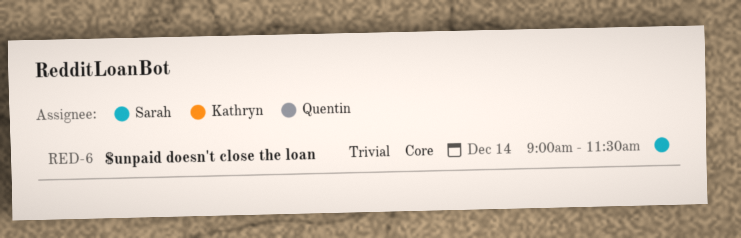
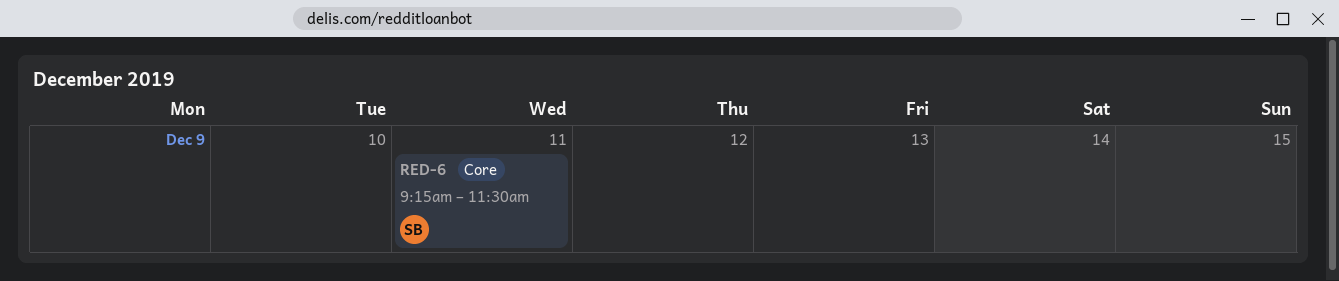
RED-6, day: Dec 14 -> Dec 11
RED-6, begins: 09:00 -> 09:15

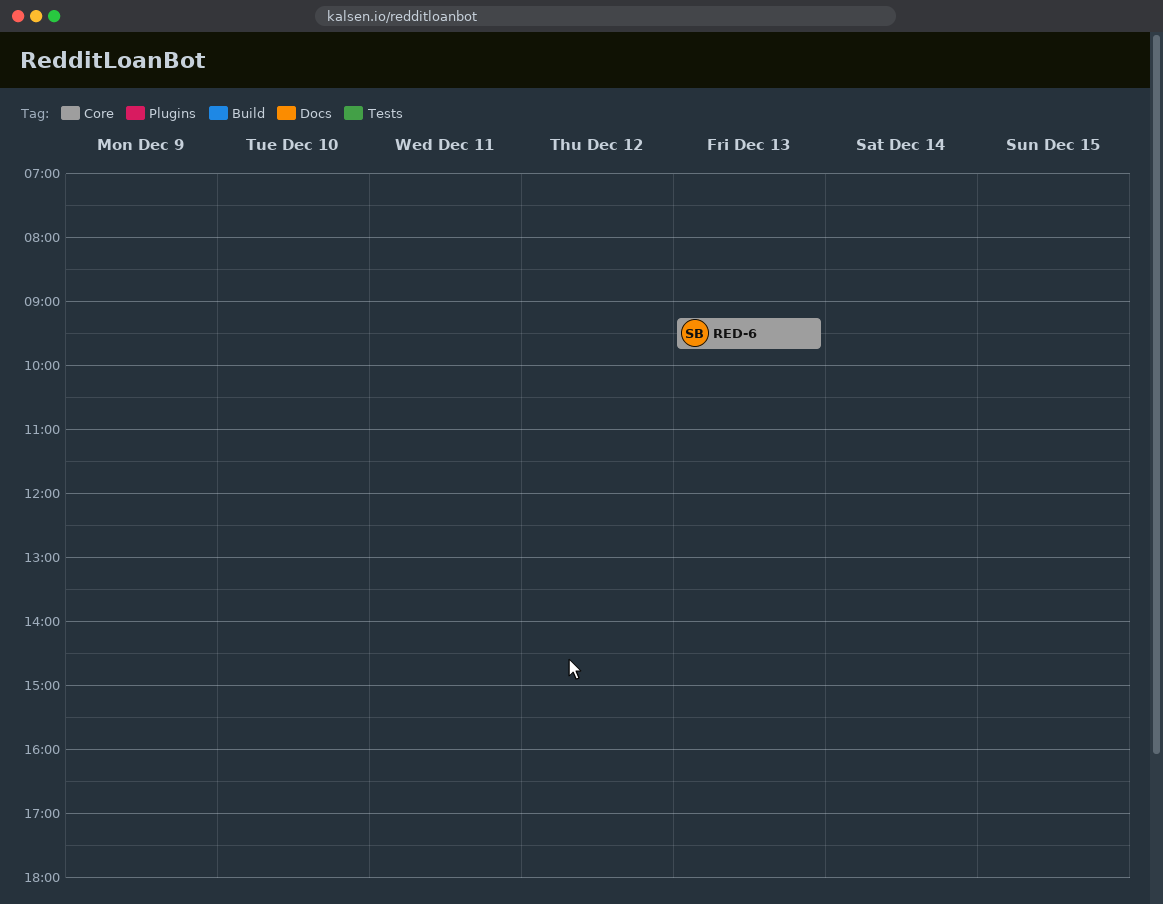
RED-6, day: Dec 11 -> Dec 13
RED-6, ends: 11:30 -> 09:45

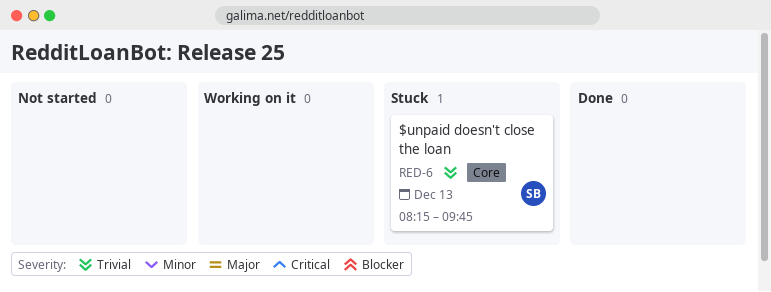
RED-6, begins: 09:15 -> 08:15

